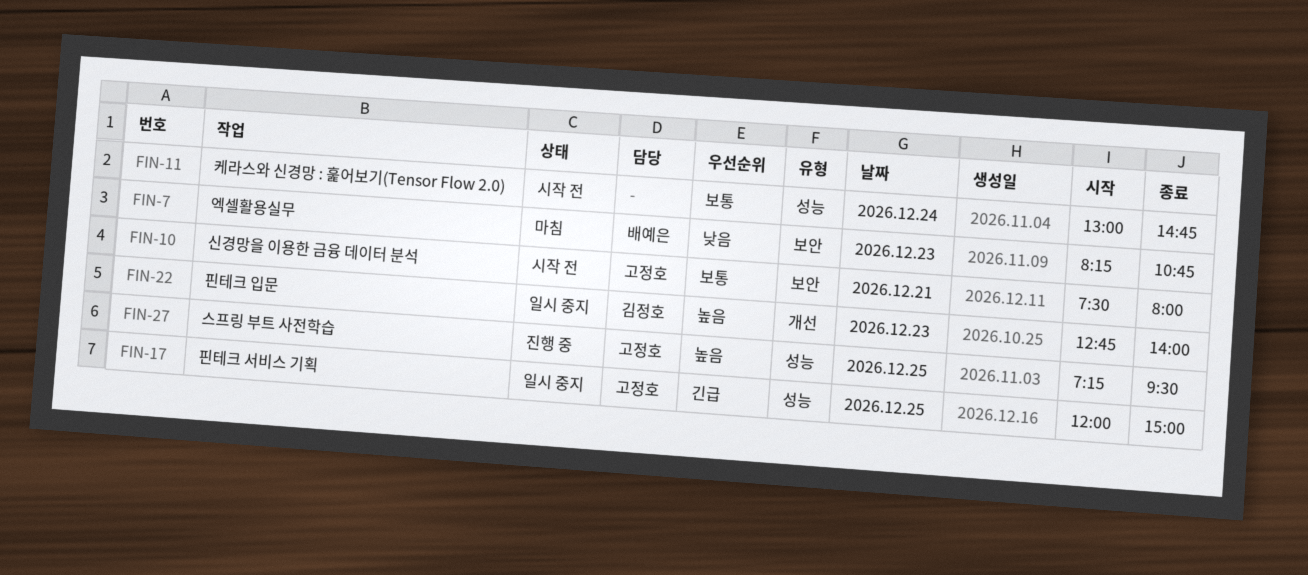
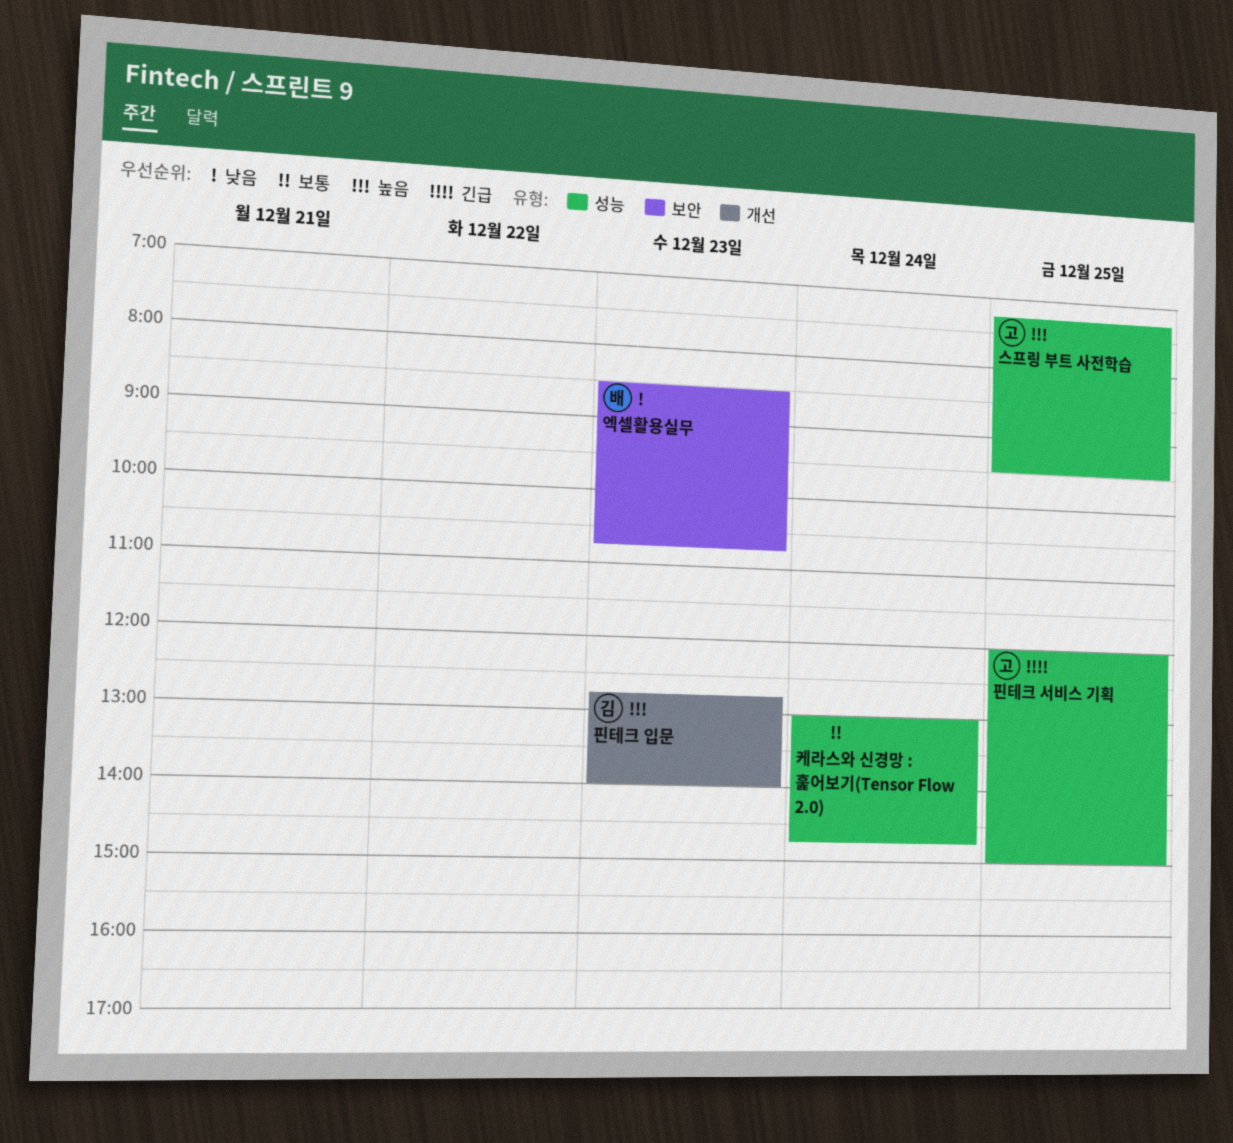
신경망을 이용한 금융 데이터 분석: present -> none
엑셀활용실무, begins: 08:15 -> 08:30

